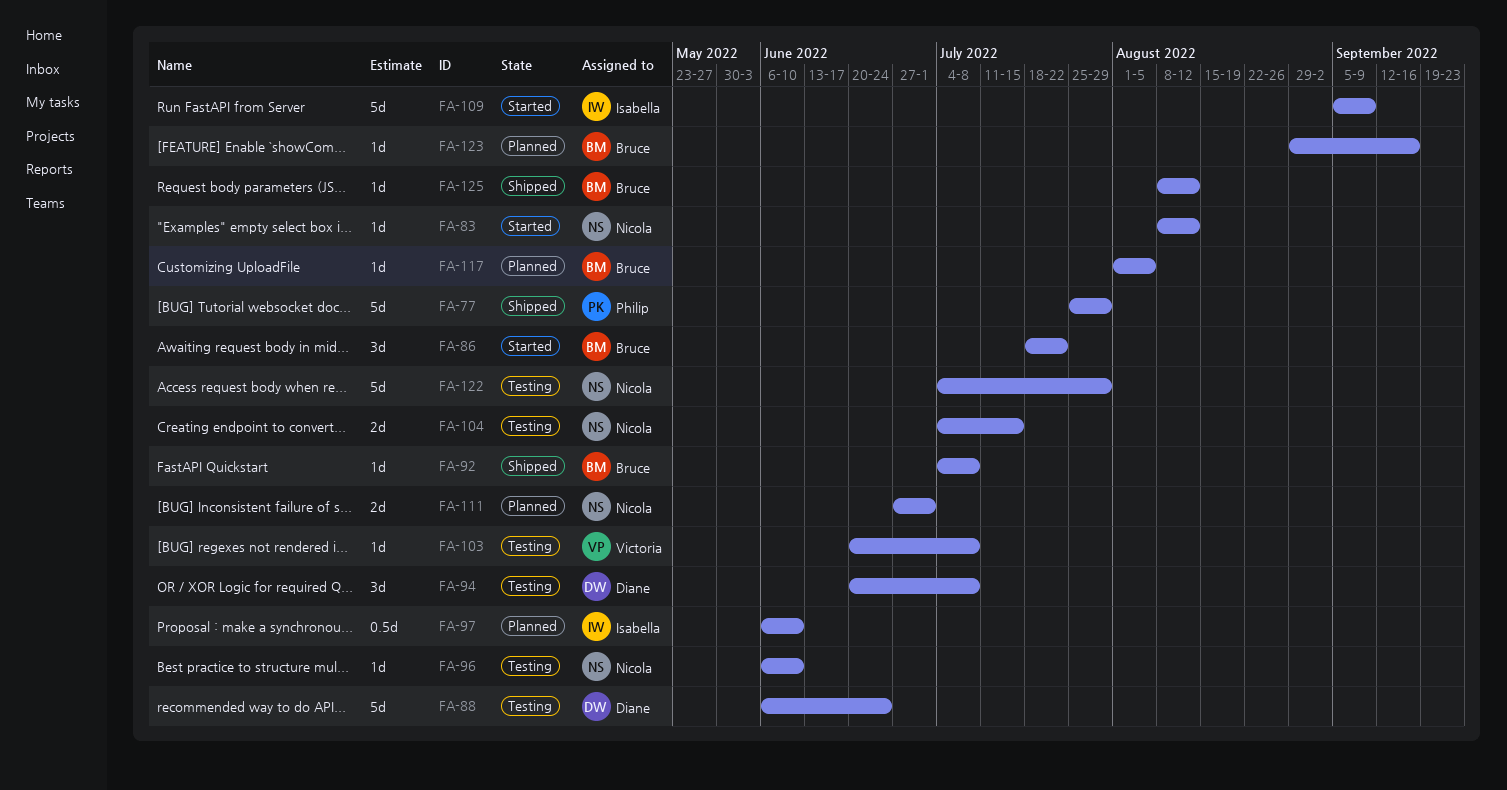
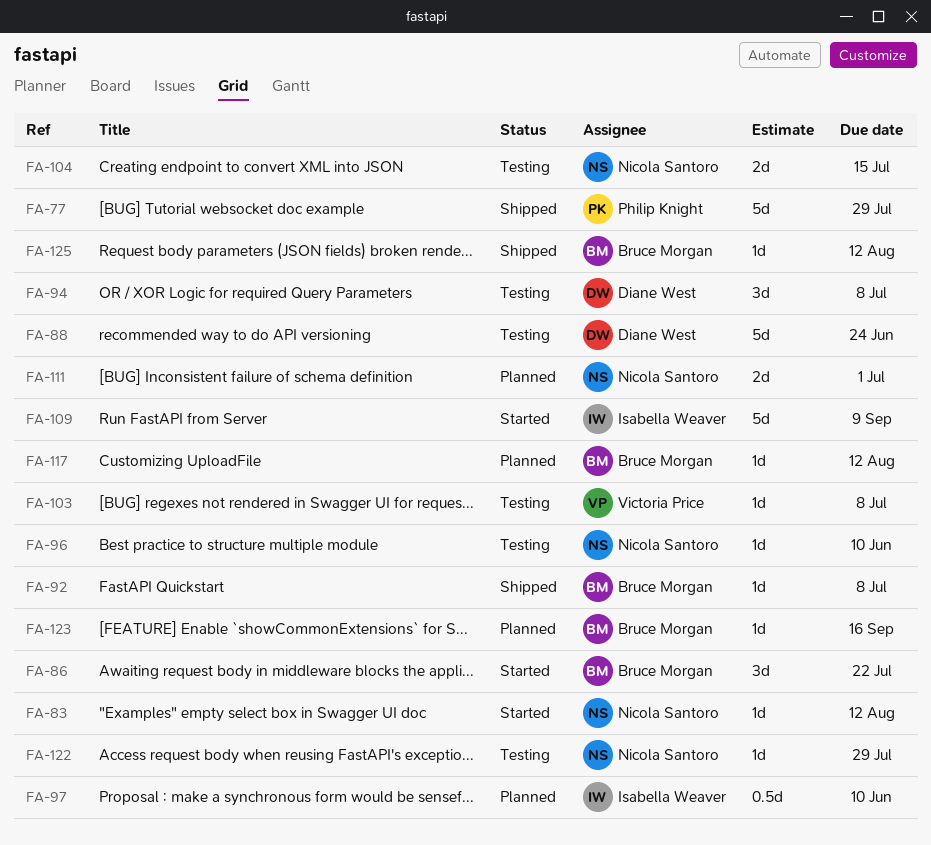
FA-117, due: Aug 5 -> Aug 12
FA-122, estimate: 5d -> 1d

